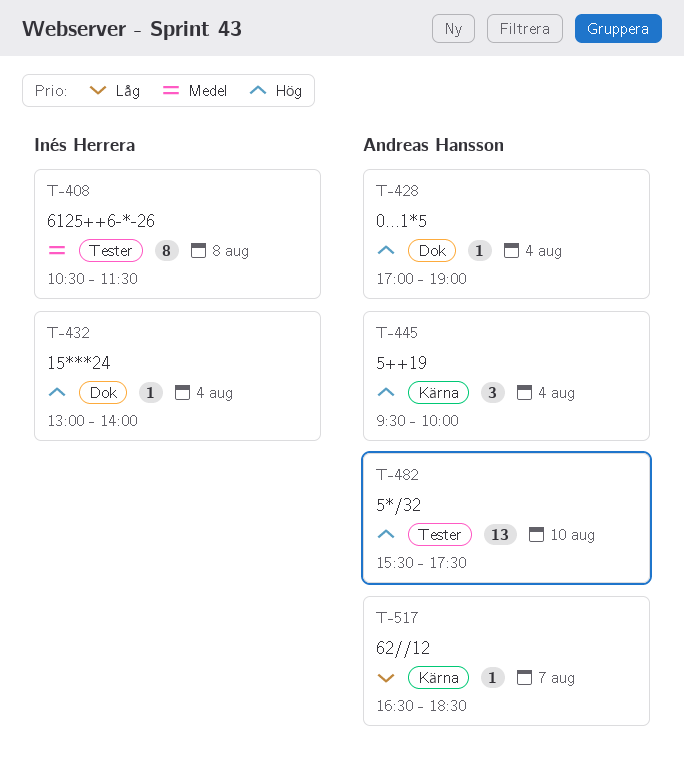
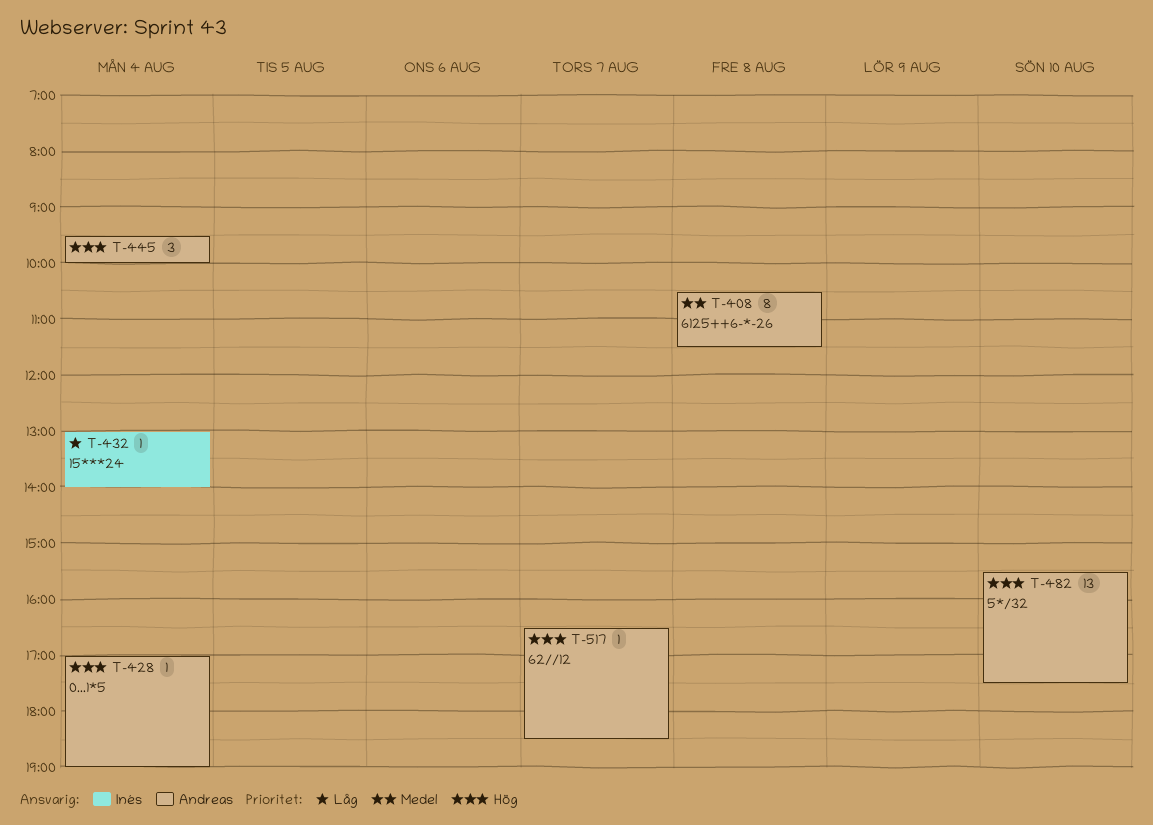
T-408, owner: Inés Herrera -> Andreas Hansson
T-432, priority: Hög -> Låg
T-517, priority: Låg -> Hög

